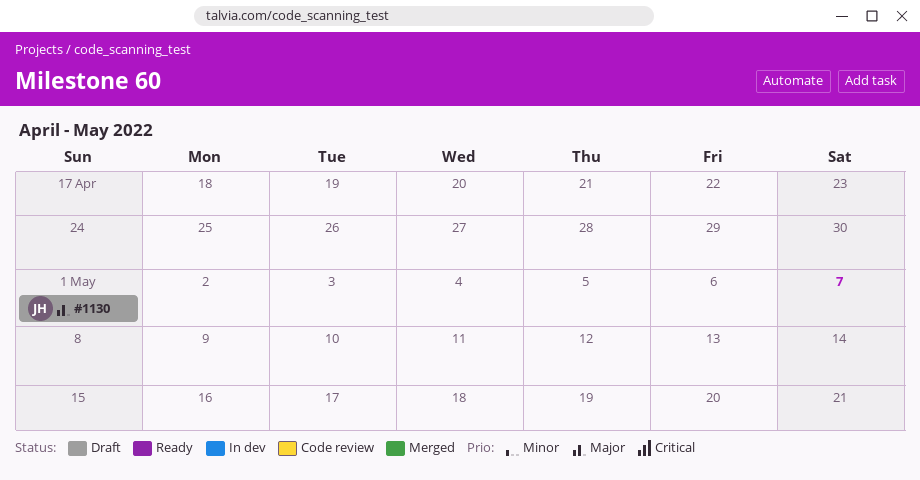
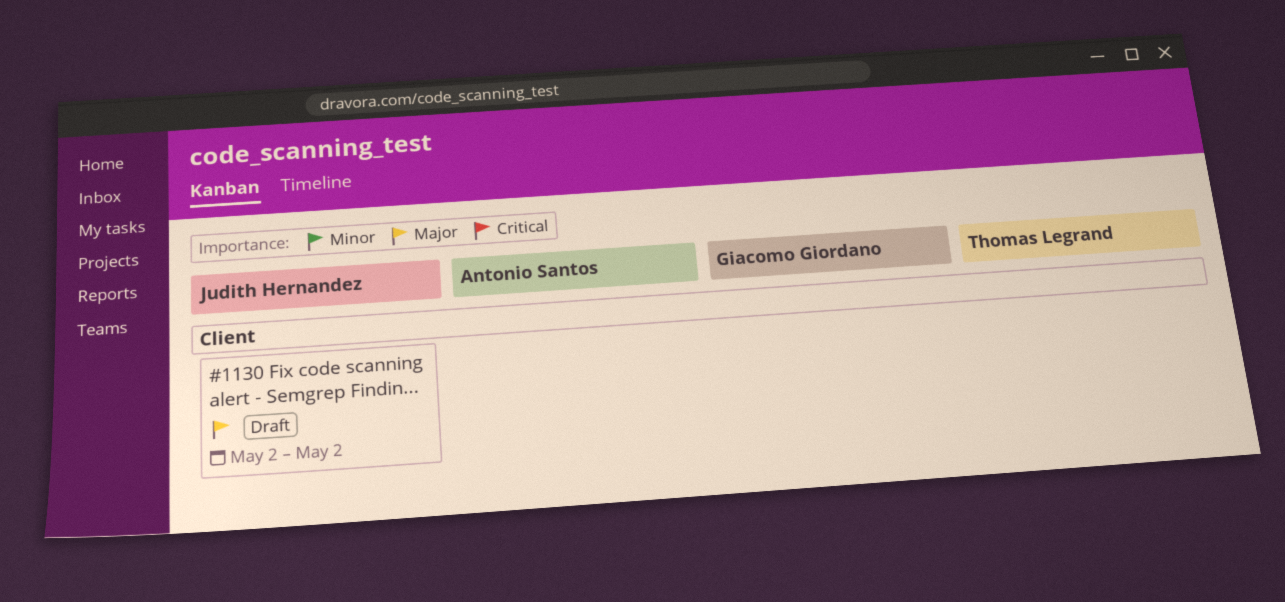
#1130, start: May 1 -> May 2
#1130, due: May 1 -> May 2

